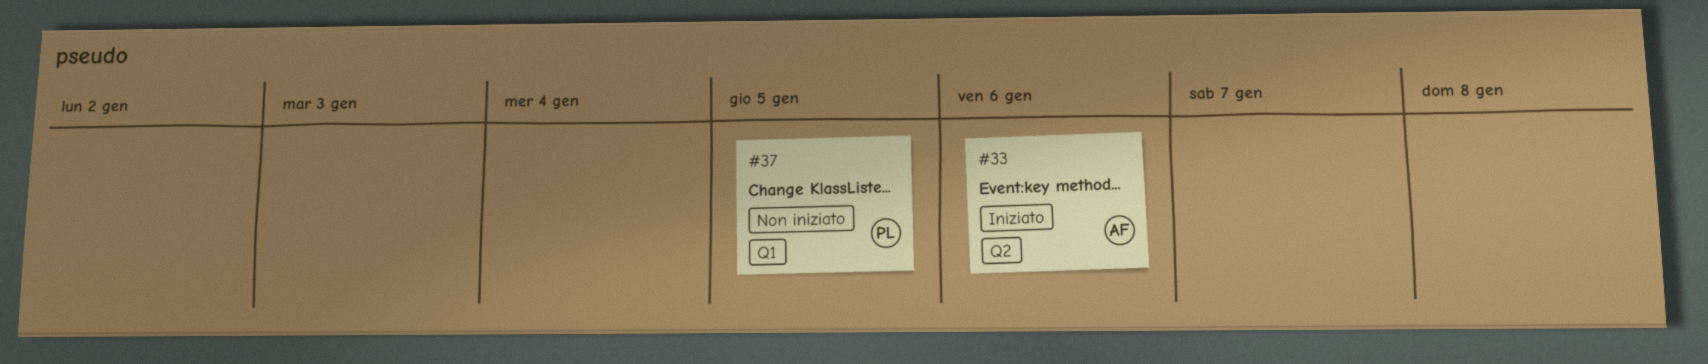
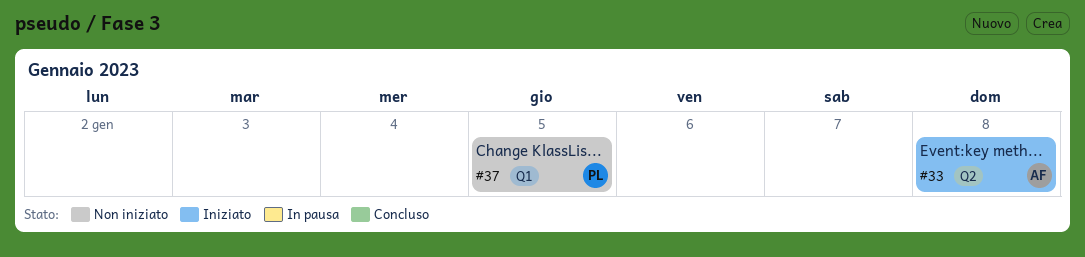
#33, due: Jan 6 -> Jan 8

